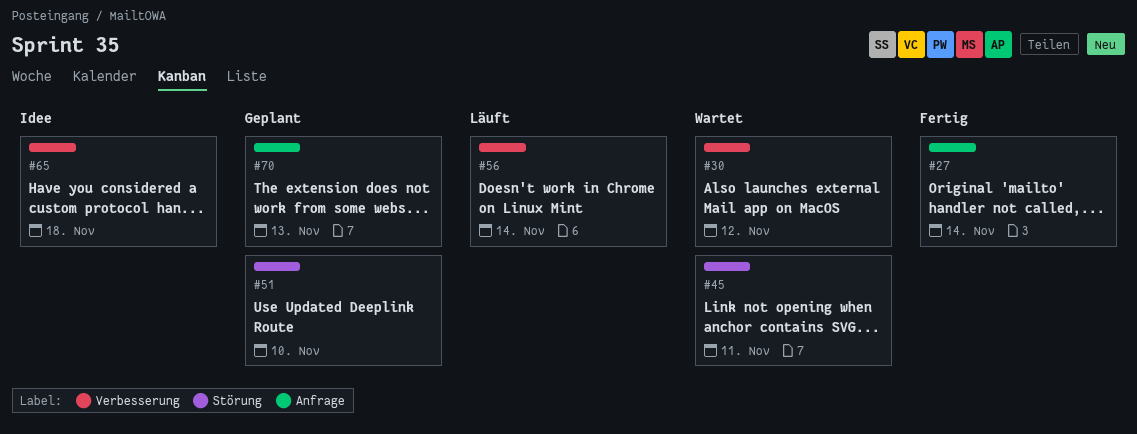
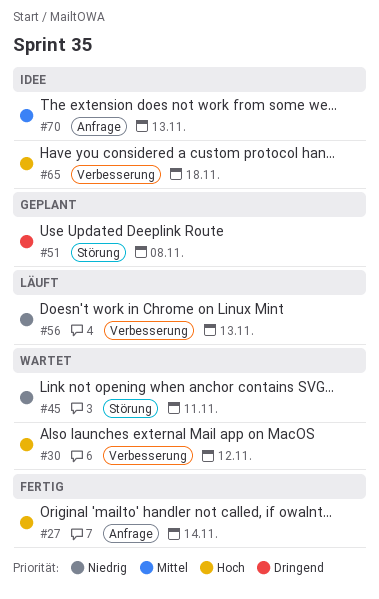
#51, due: Nov 10 -> Nov 8
#56, due: Nov 14 -> Nov 13
#70, status: Geplant -> Idee

